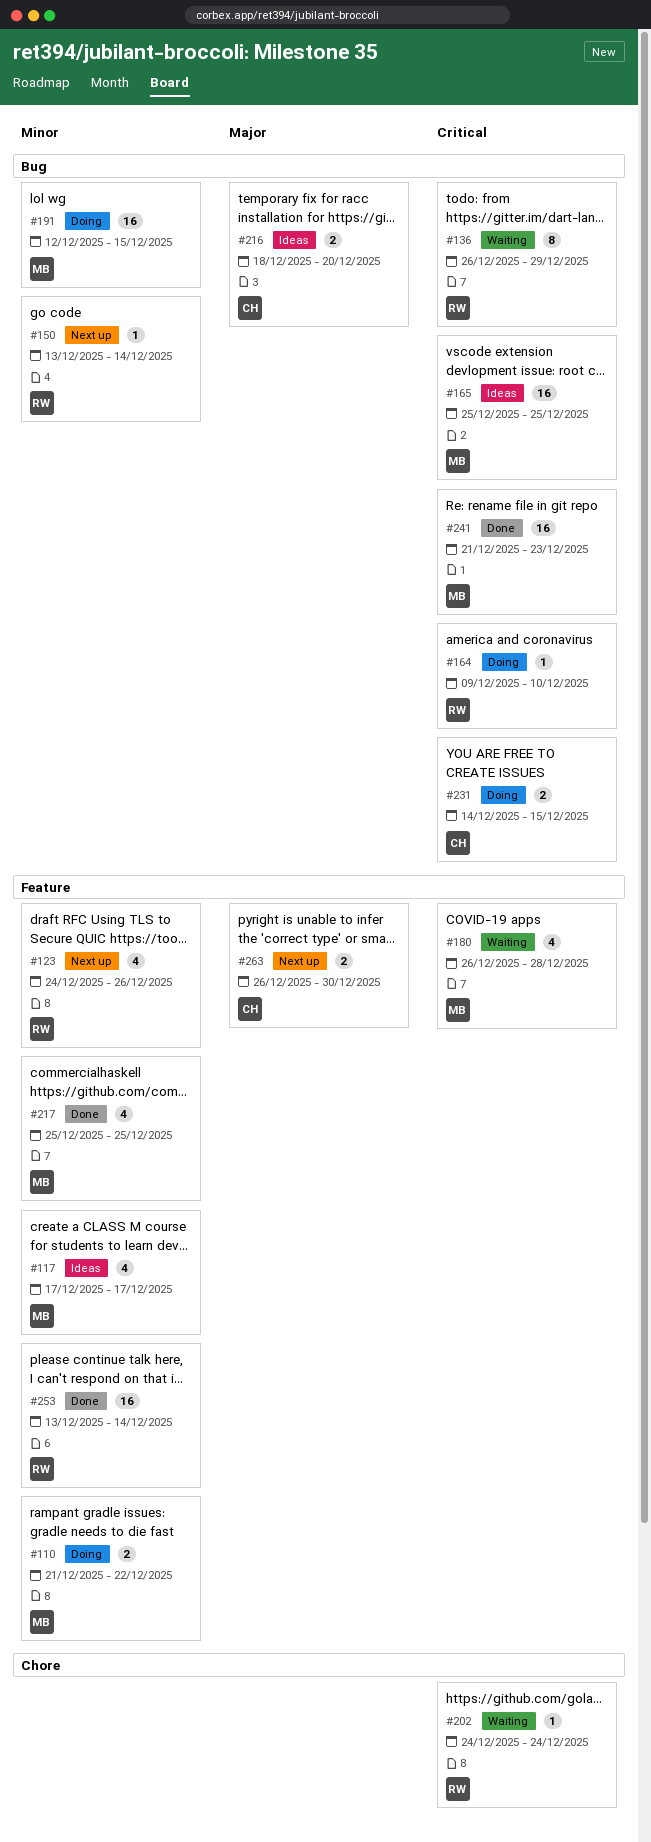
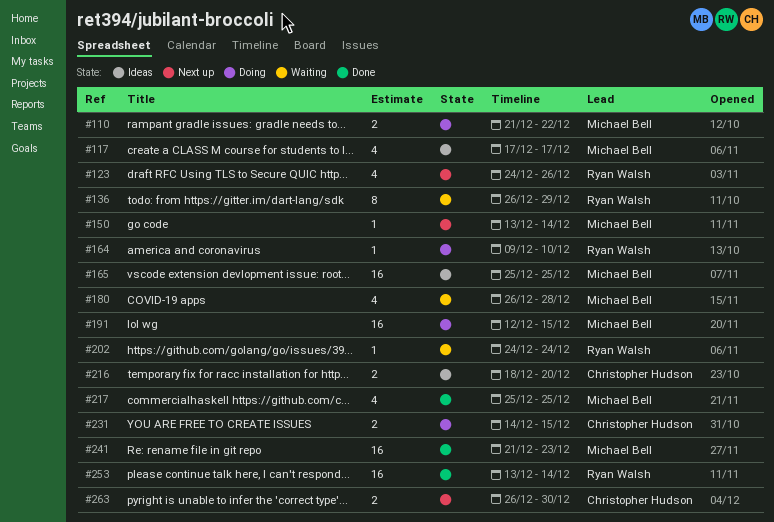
#150, owner: Ryan Walsh -> Michael Bell

